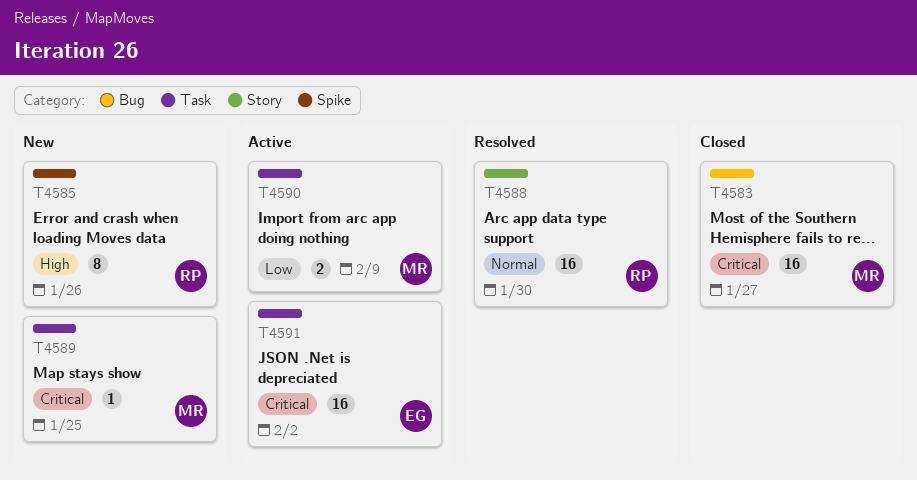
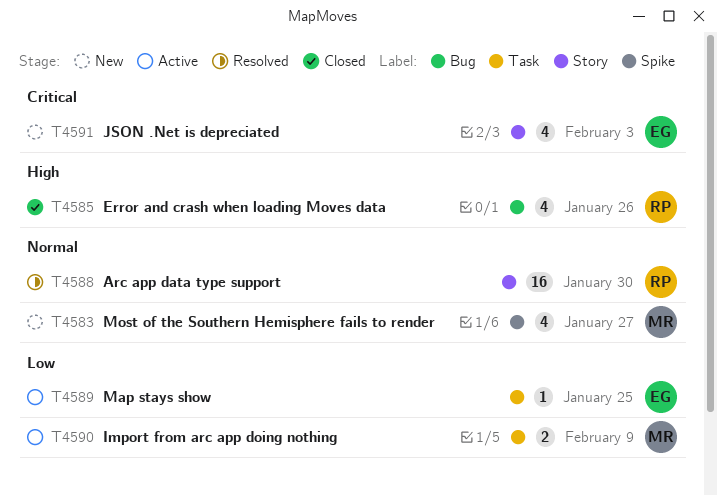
T4583, status: Closed -> New
T4583, priority: Critical -> Normal
T4583, label: Bug -> Spike
T4583, estimate: 16 -> 4
T4585, status: New -> Closed
T4585, label: Spike -> Bug
T4585, estimate: 8 -> 4
T4589, status: New -> Active
T4589, owner: MR -> EG
T4589, priority: Critical -> Low
T4591, status: Active -> New
T4591, label: Task -> Story
T4591, estimate: 16 -> 4
T4591, due: Feb 2 -> Feb 3

